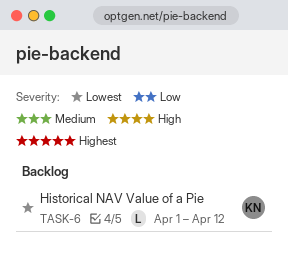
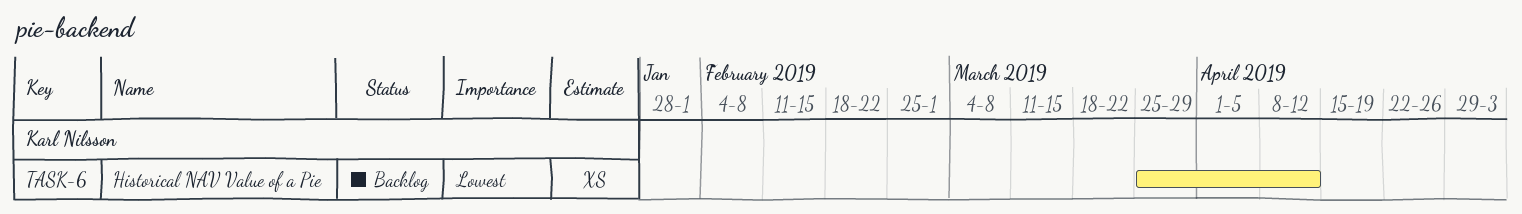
TASK-6, estimate: L -> XS
TASK-6, start: Apr 1 -> Mar 25

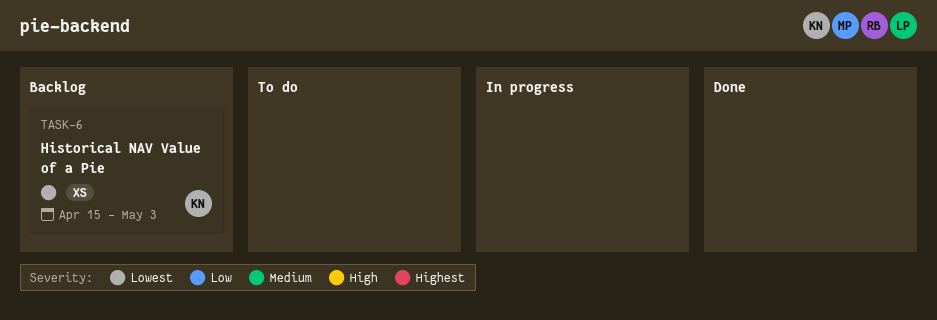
TASK-6, start: Mar 25 -> Apr 15
TASK-6, due: Apr 12 -> May 3

